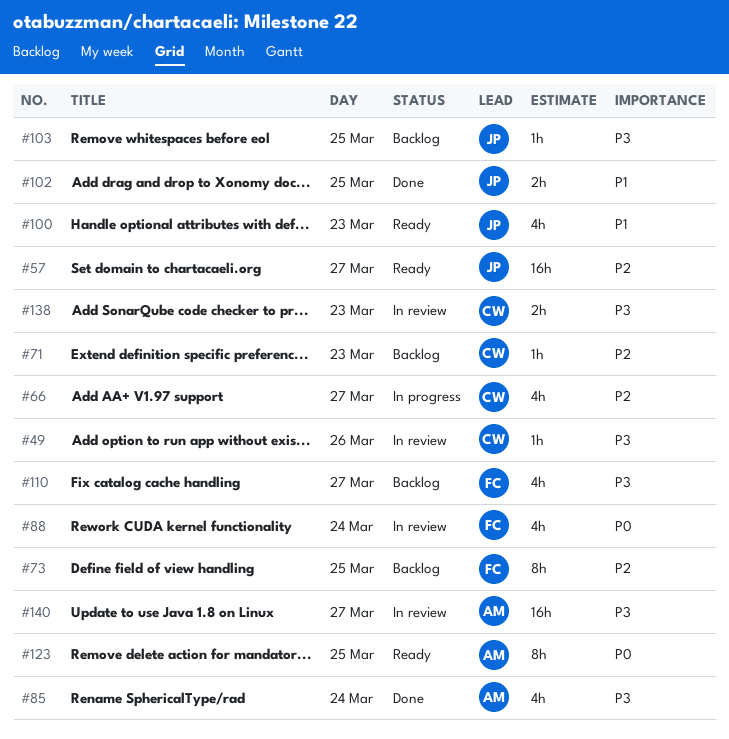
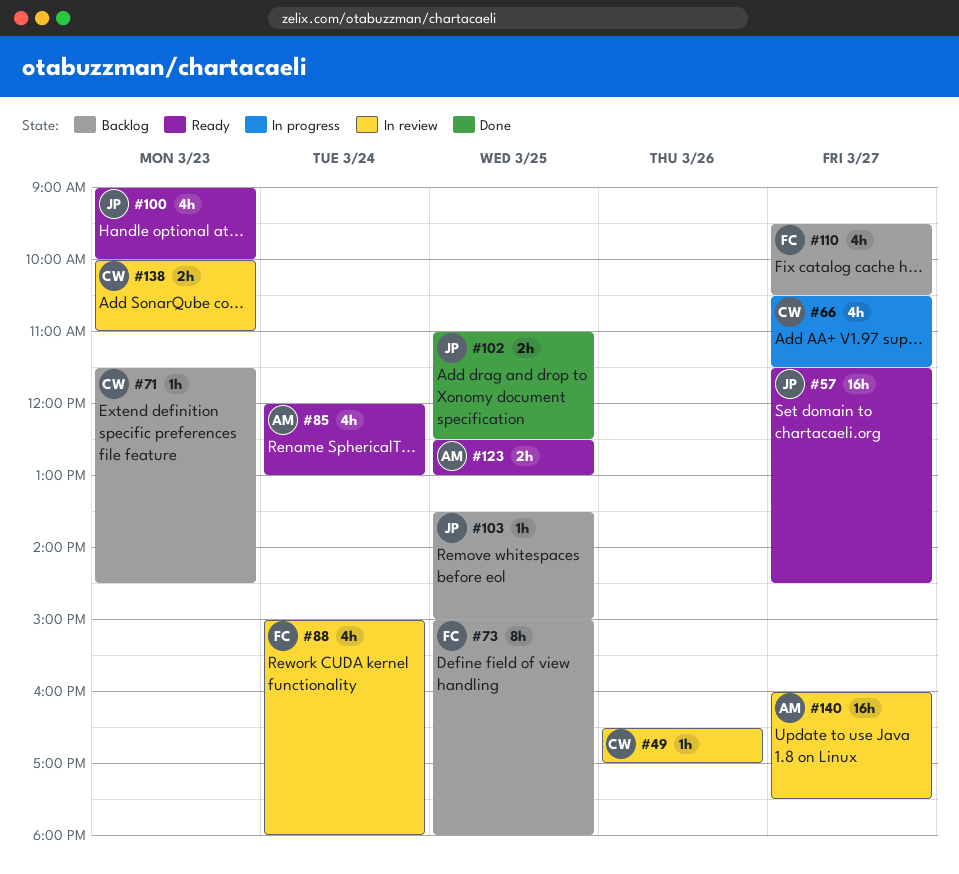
#85, status: Done -> Ready
#123, estimate: 8h -> 2h

